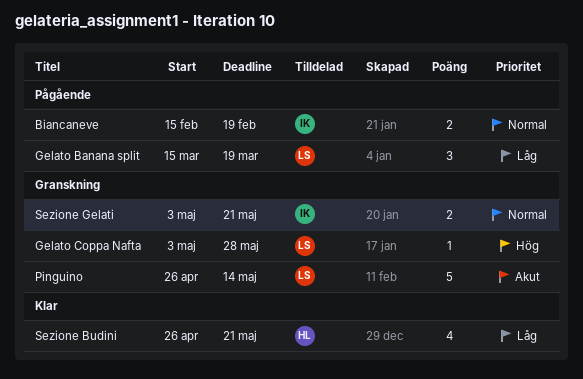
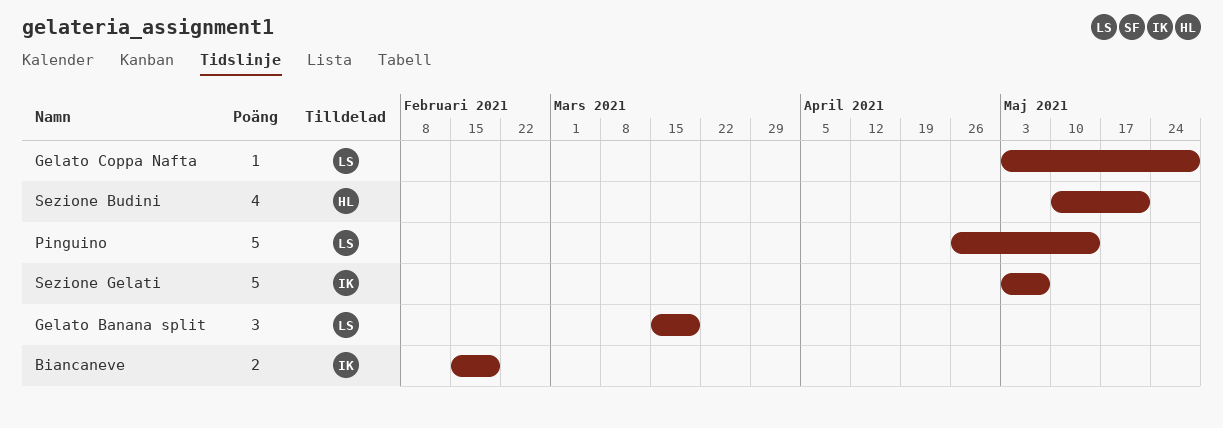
Sezione Budini, start: Apr 26 -> May 10
Sezione Gelati, estimate: 2 -> 5
Sezione Gelati, due: May 21 -> May 7

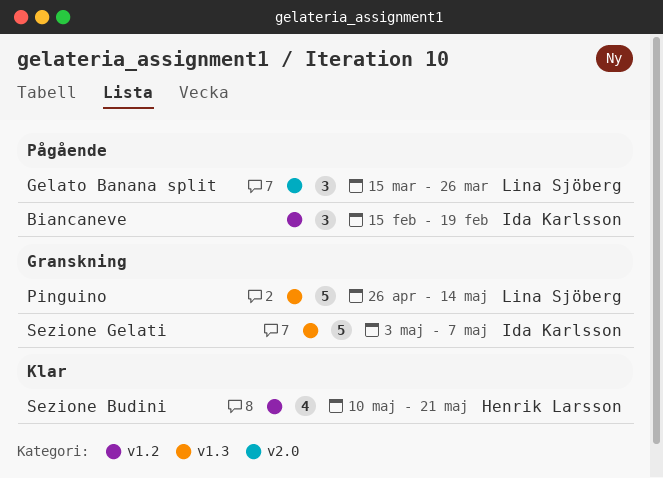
Biancaneve, estimate: 2 -> 3
Gelato Banana split, due: Mar 19 -> Mar 26
Gelato Coppa Nafta: present -> none

